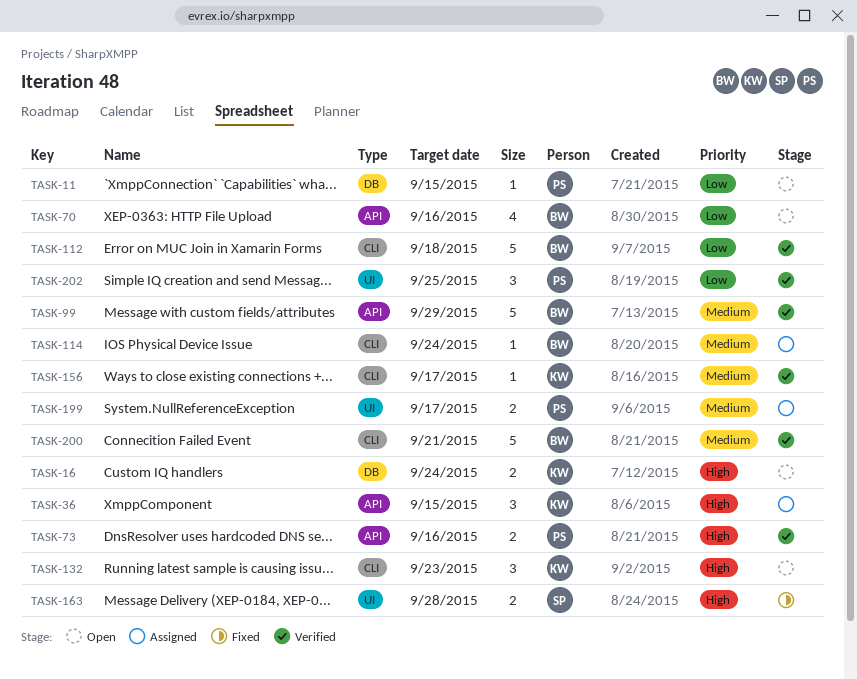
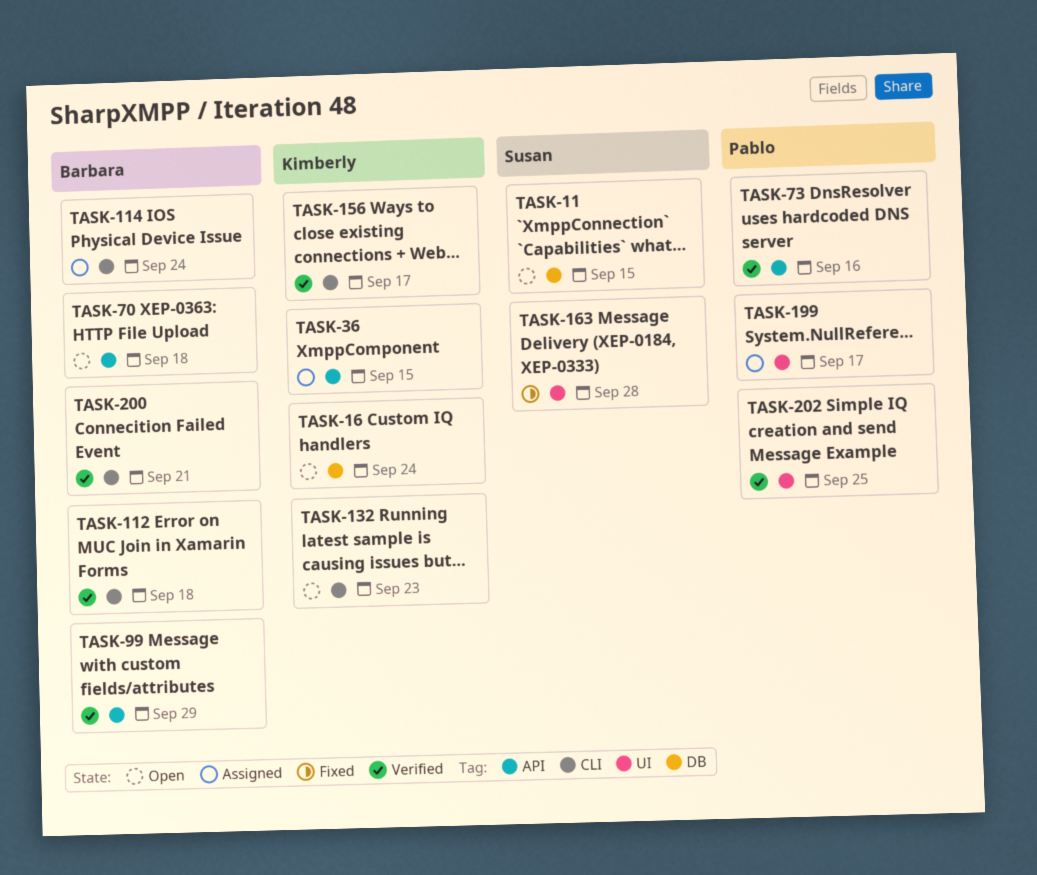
TASK-11, owner: Pablo -> Susan
TASK-70, due: Sep 16 -> Sep 18

